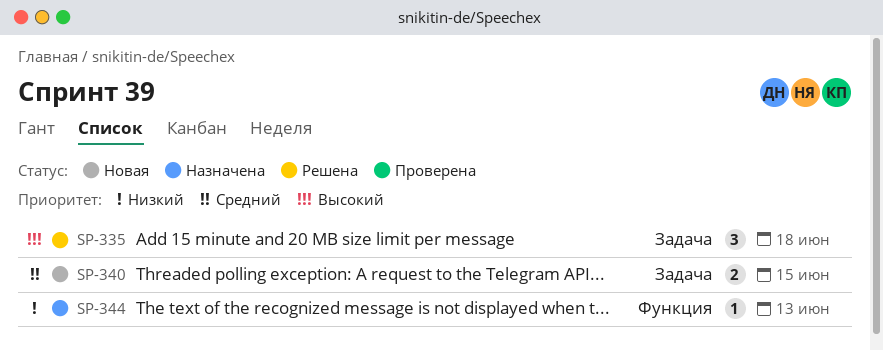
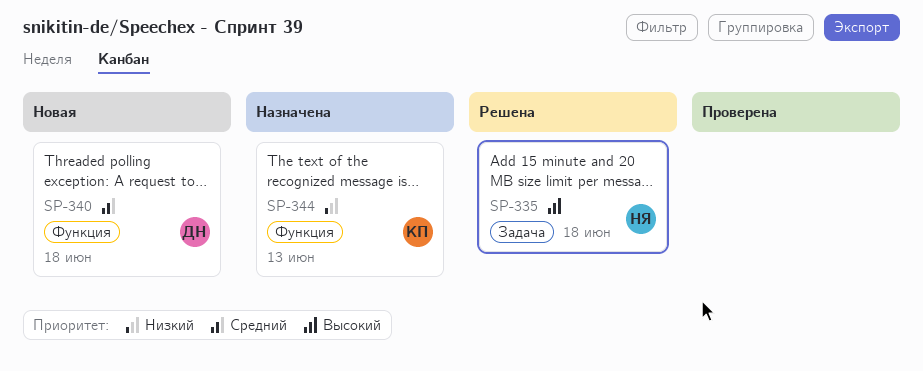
SP-340, label: Задача -> Функция
SP-340, due: Jun 15 -> Jun 18

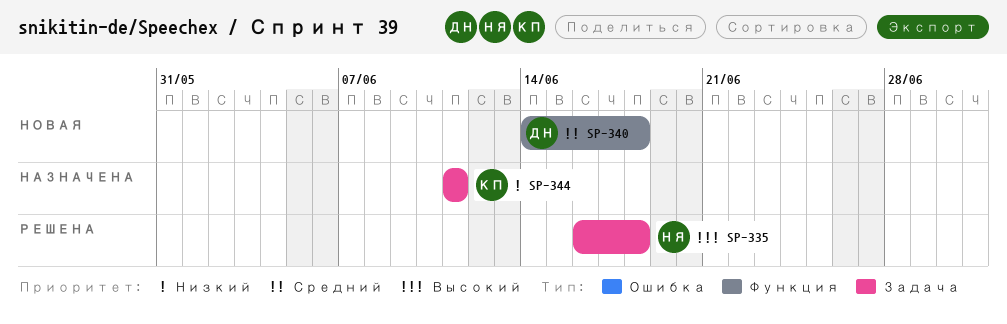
SP-344, label: Функция -> Задача
SP-344, due: Jun 13 -> Jun 11

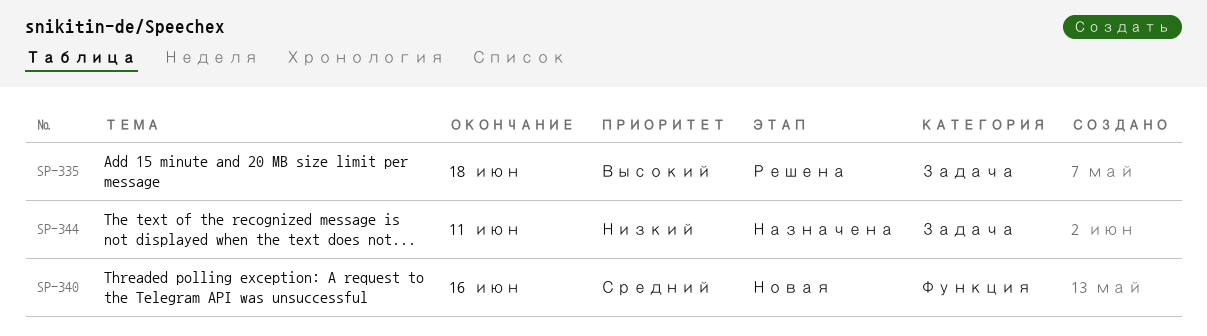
SP-340, due: Jun 18 -> Jun 16

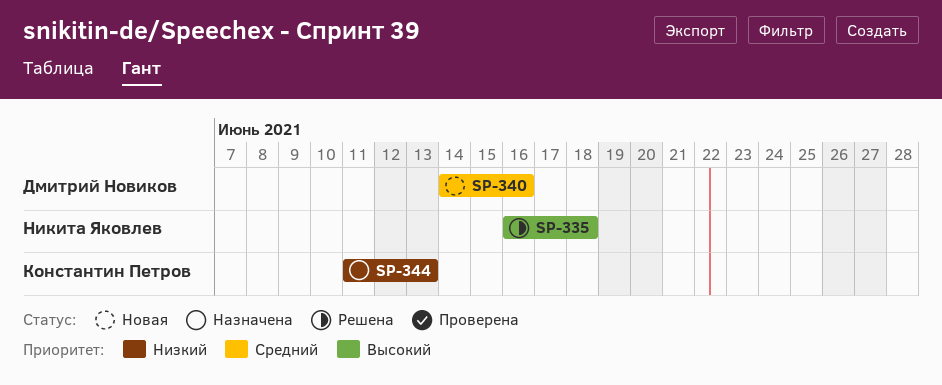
SP-344, due: Jun 11 -> Jun 13

